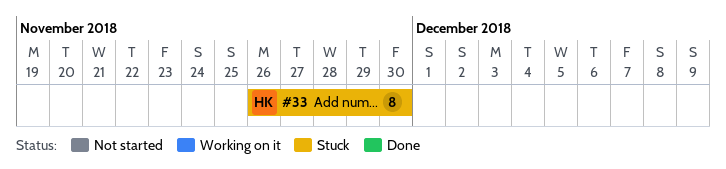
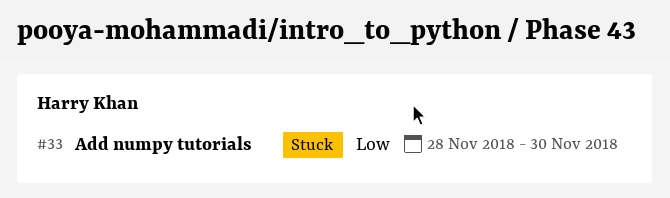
#33, start: Nov 26 -> Nov 28

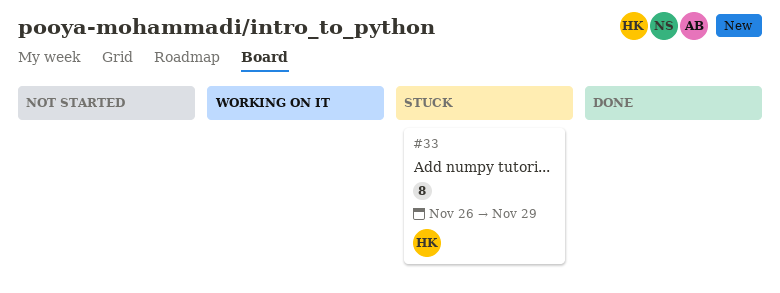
#33, start: Nov 28 -> Nov 26
#33, due: Nov 30 -> Nov 29

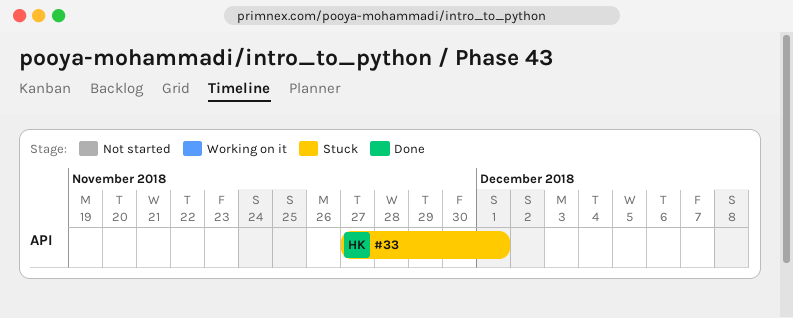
#33, start: Nov 26 -> Nov 27
#33, due: Nov 29 -> Dec 1

